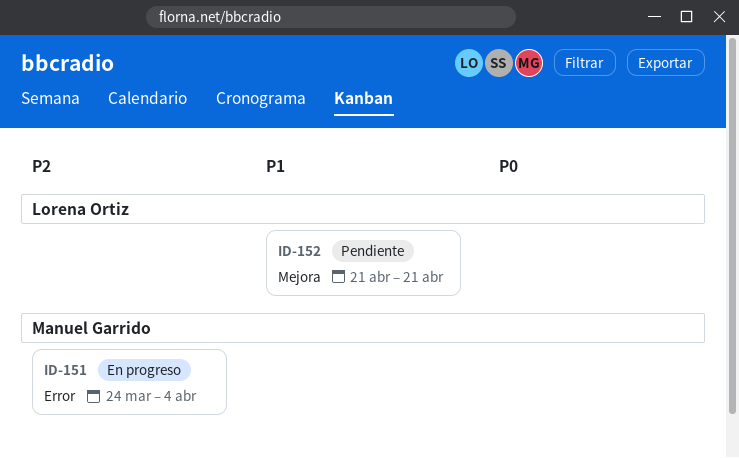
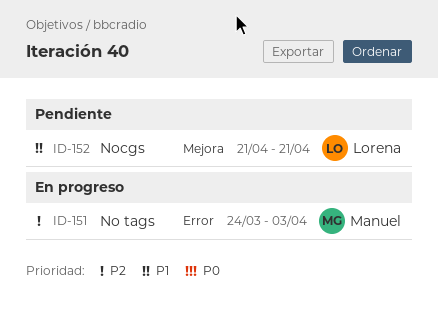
ID-151, due: Apr 4 -> Apr 3

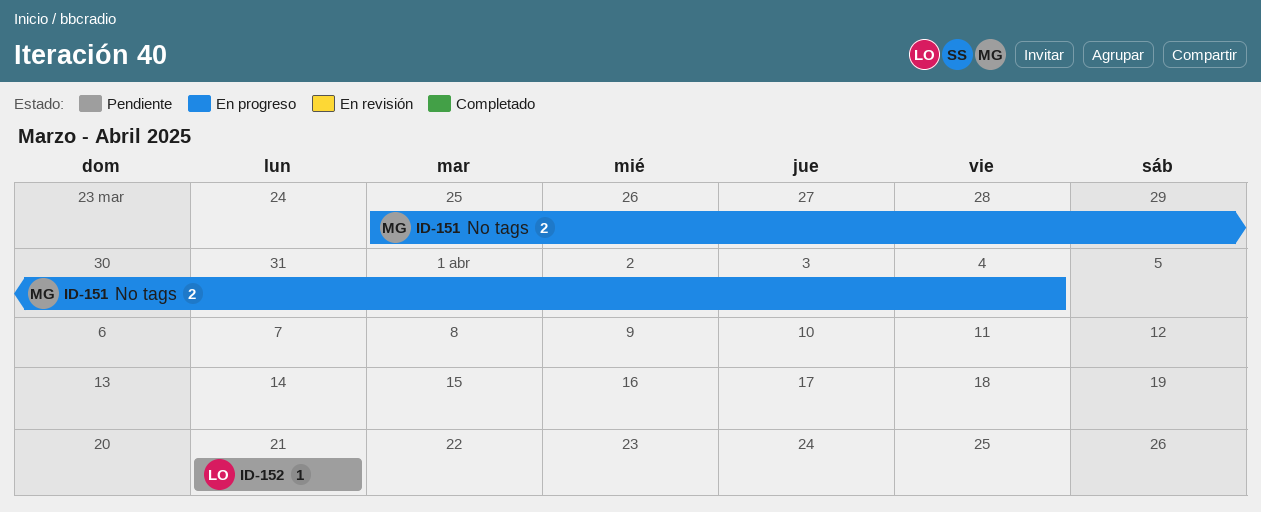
ID-151, start: Mar 24 -> Mar 25
ID-151, due: Apr 3 -> Apr 4

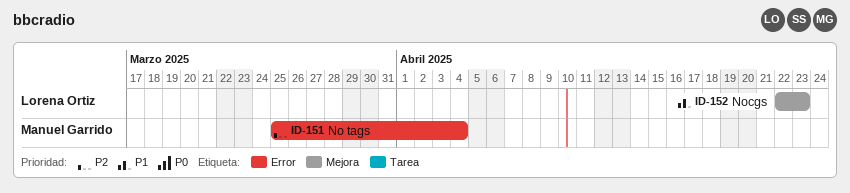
ID-152, start: Apr 21 -> Apr 22
ID-152, due: Apr 21 -> Apr 23

